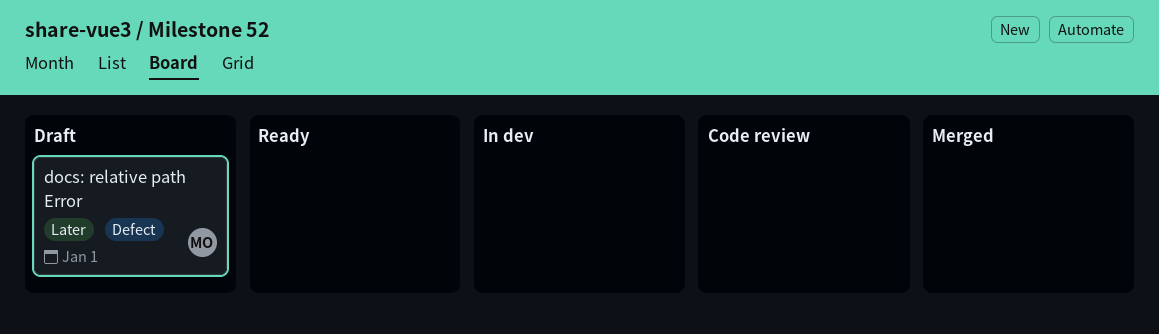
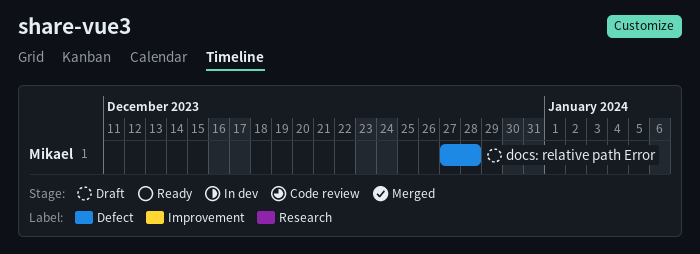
docs: relative path Error, due: Jan 1 -> Dec 28

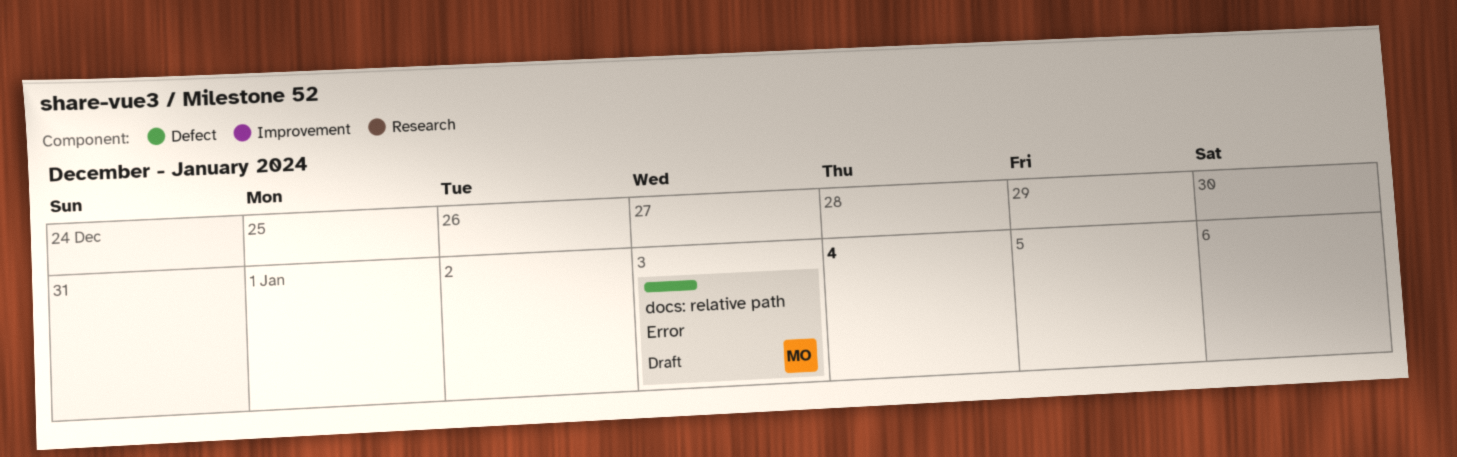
docs: relative path Error, due: Dec 28 -> Jan 3

